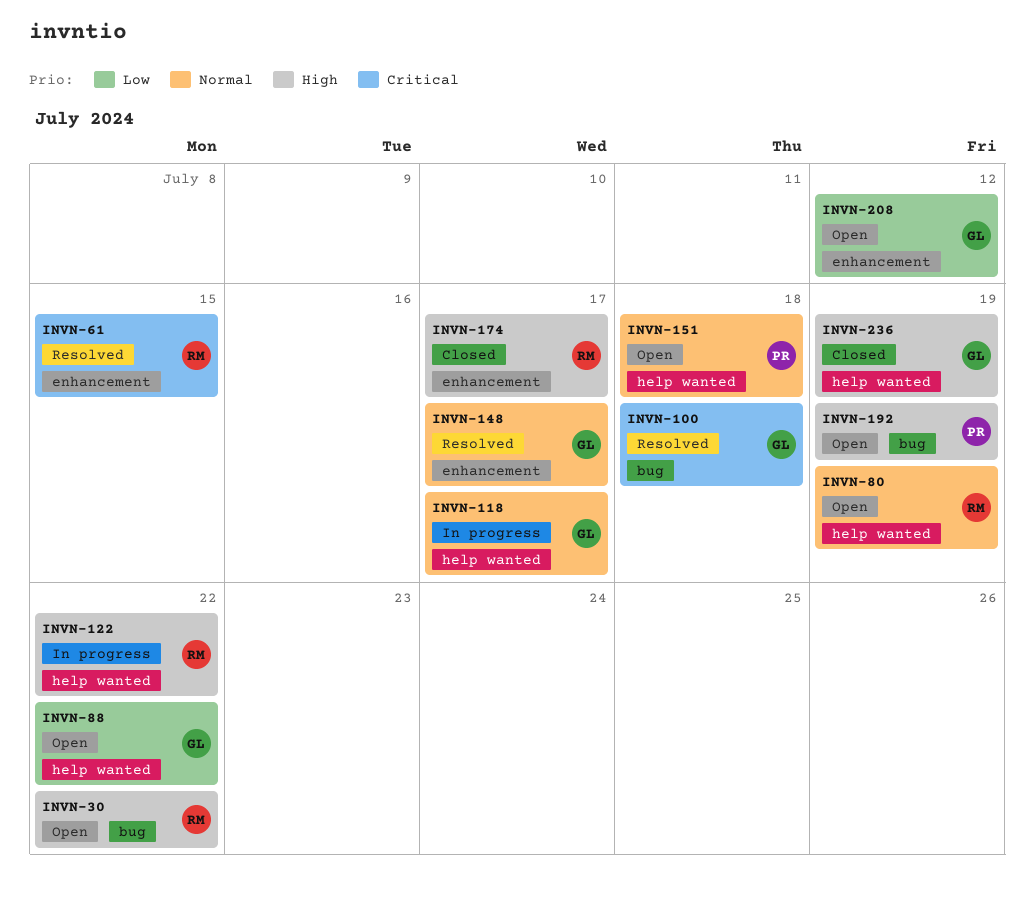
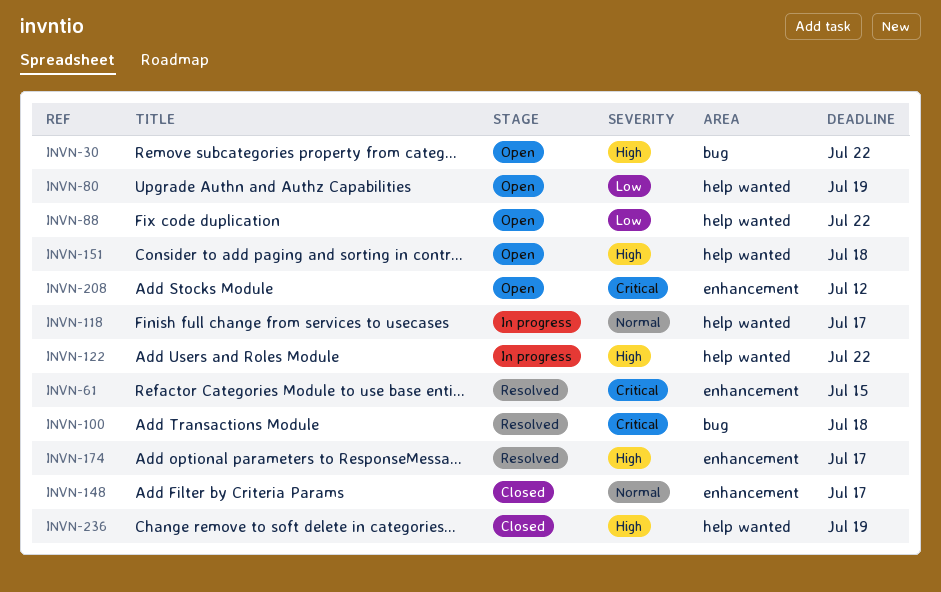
INVN-80, priority: Normal -> Low
INVN-148, status: Resolved -> Closed
INVN-151, priority: Normal -> High
INVN-174, status: Closed -> Resolved
INVN-192: present -> none
INVN-208, priority: Low -> Critical

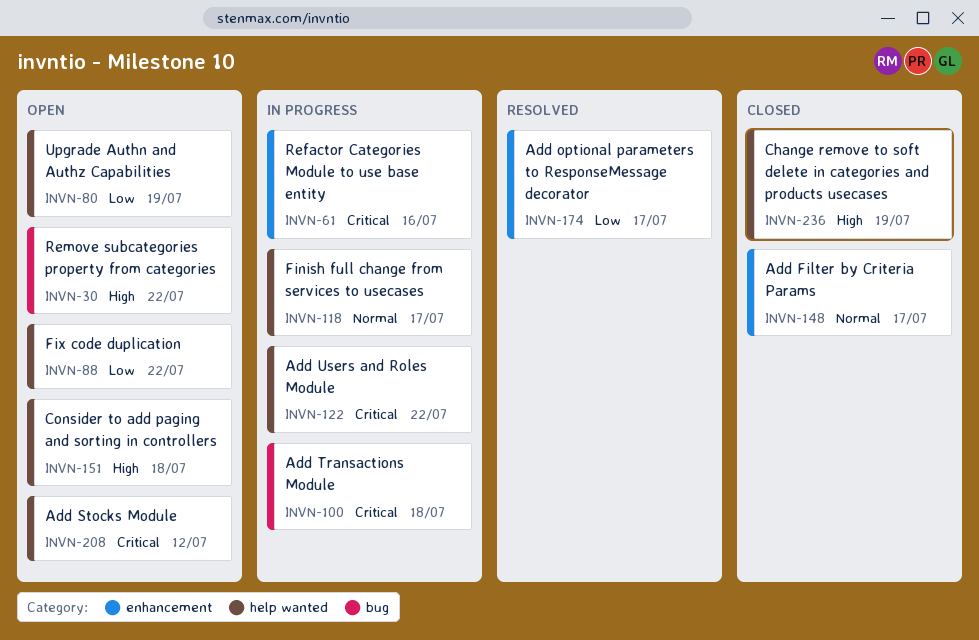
INVN-61, status: Resolved -> In progress
INVN-61, due: Jul 15 -> Jul 16
INVN-100, status: Resolved -> In progress
INVN-122, priority: High -> Critical
INVN-174, priority: High -> Low
INVN-208, label: enhancement -> help wanted

